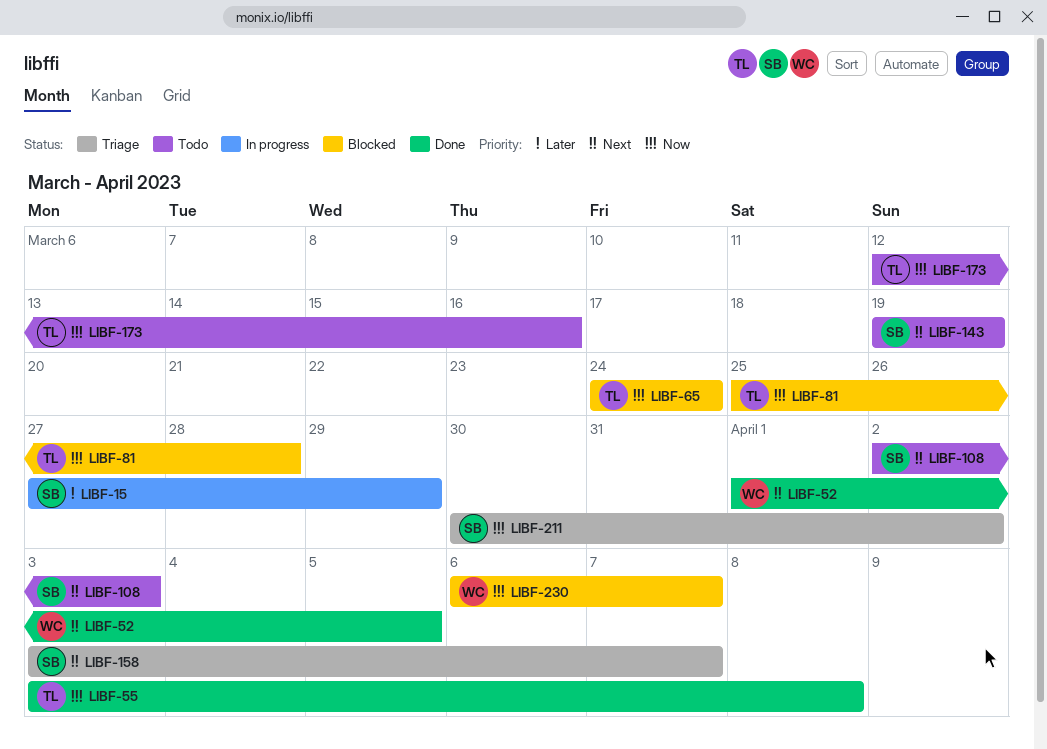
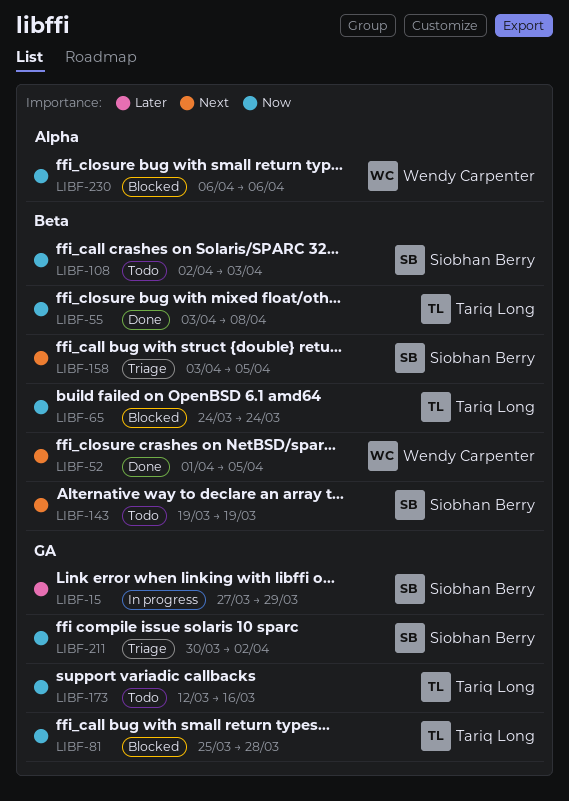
LIBF-108, priority: Next -> Now
LIBF-158, due: Apr 7 -> Apr 5
LIBF-230, due: Apr 7 -> Apr 6

